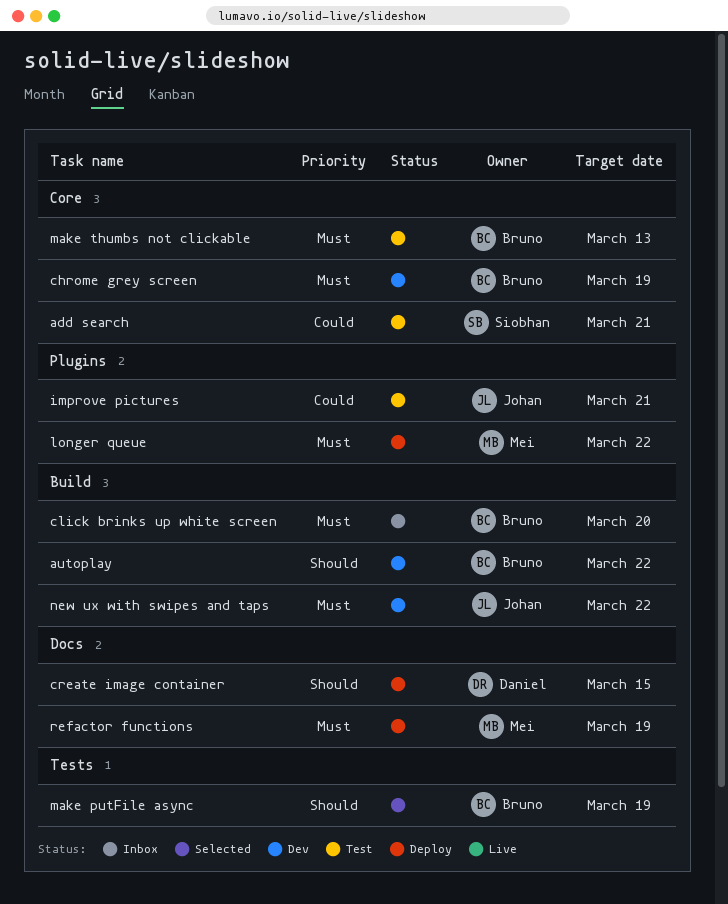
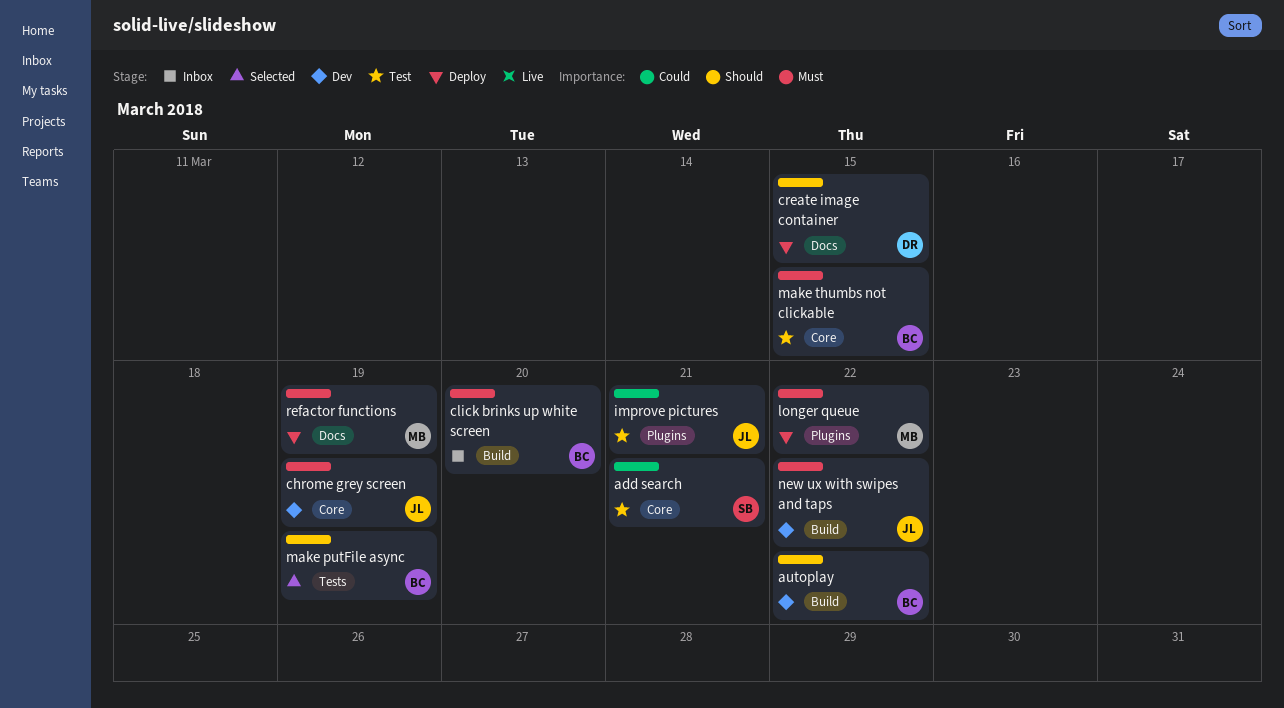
chrome grey screen, owner: Bruno -> Johan
make thumbs not clickable, due: Mar 13 -> Mar 15

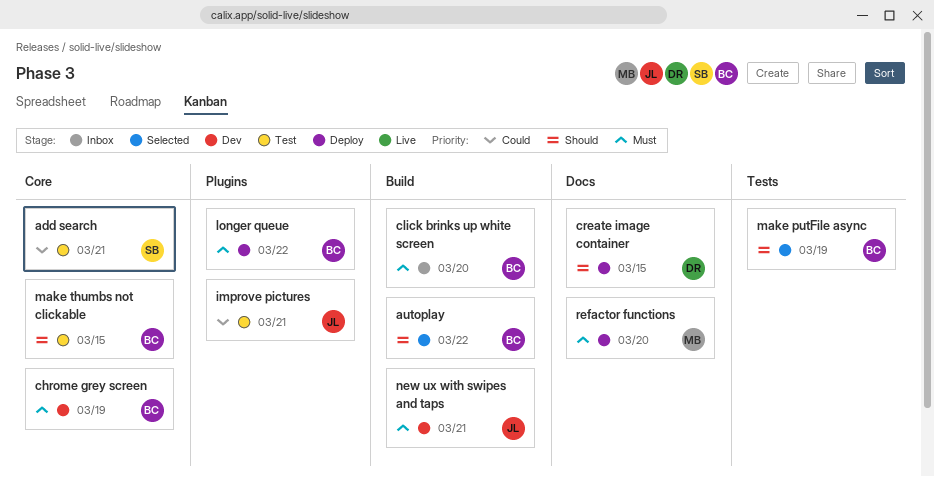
autoplay, status: Dev -> Selected
chrome grey screen, owner: JL -> BC
longer queue, owner: MB -> BC
make thumbs not clickable, priority: Must -> Should
new ux with swipes and taps, due: Mar 22 -> Mar 21
refactor functions, due: Mar 19 -> Mar 20

